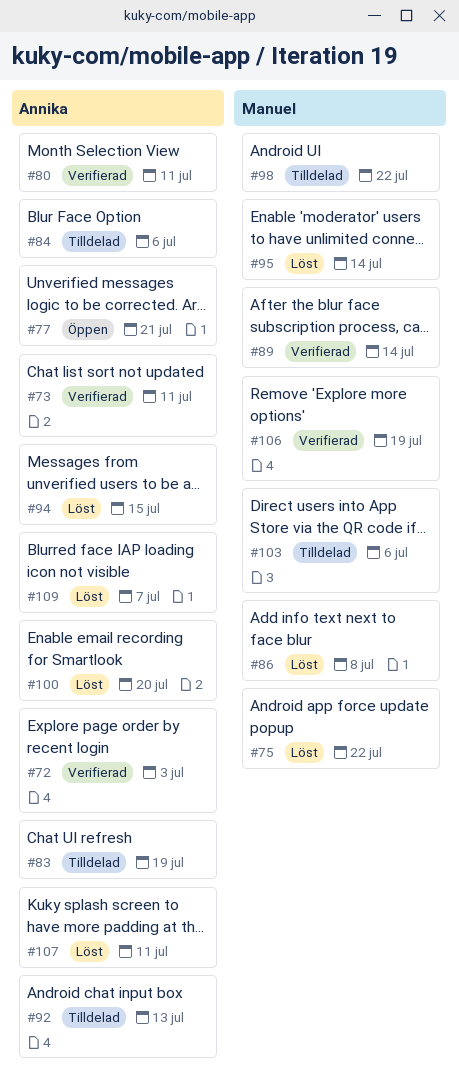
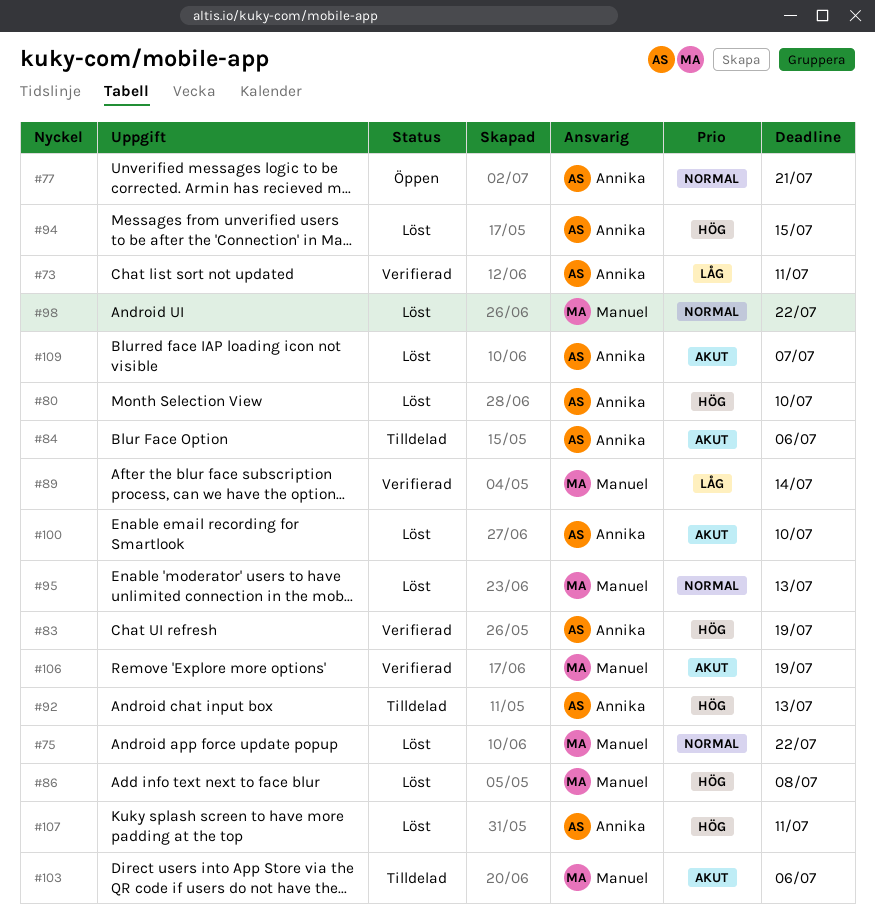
#72: present -> none
#80, status: Verifierad -> Löst
#80, due: Jul 11 -> Jul 10
#83, status: Tilldelad -> Verifierad
#95, due: Jul 14 -> Jul 13
#98, status: Tilldelad -> Löst
#100, due: Jul 20 -> Jul 10

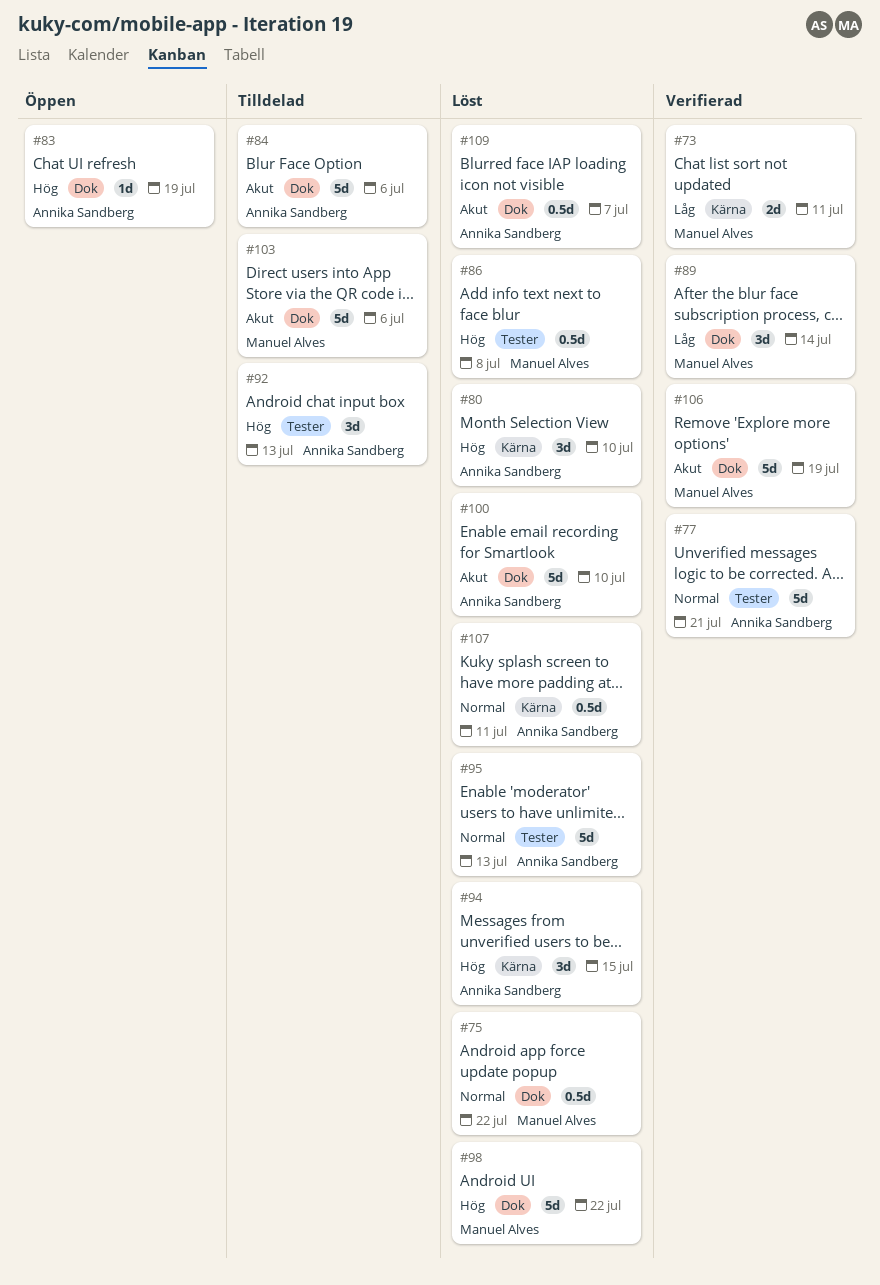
#73, owner: Annika Sandberg -> Manuel Alves
#77, status: Öppen -> Verifierad
#83, status: Verifierad -> Öppen
#95, owner: Manuel Alves -> Annika Sandberg
#98, priority: Normal -> Hög
#107, priority: Hög -> Normal

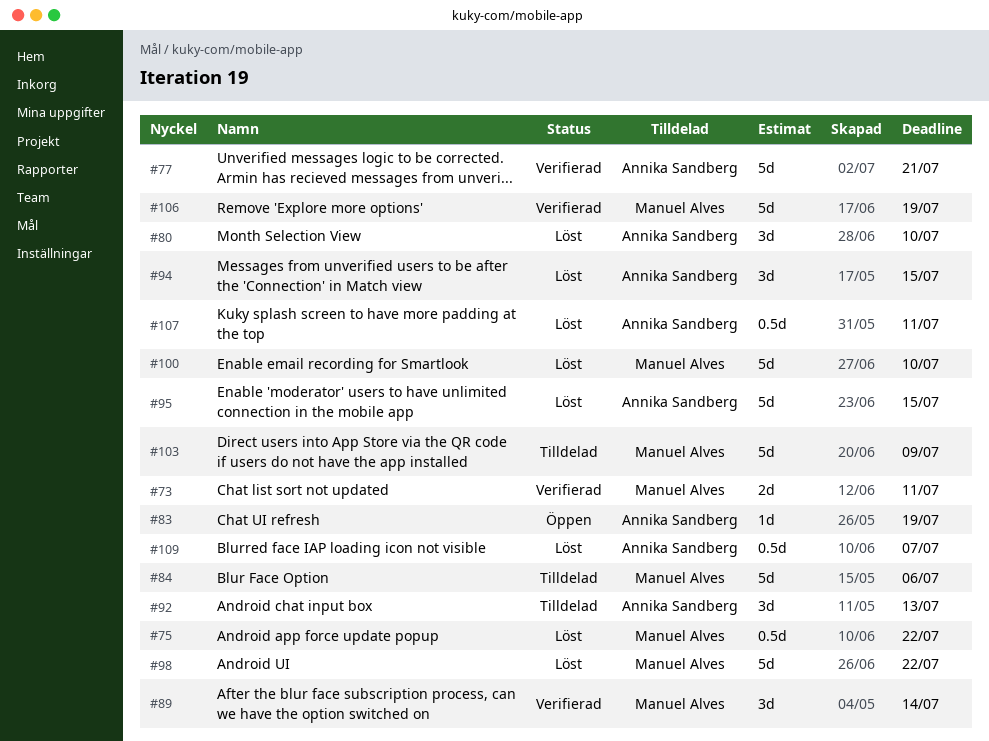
#84, owner: Annika Sandberg -> Manuel Alves
#86: present -> none
#95, due: Jul 13 -> Jul 15
#100, owner: Annika Sandberg -> Manuel Alves
#103, due: Jul 6 -> Jul 9

